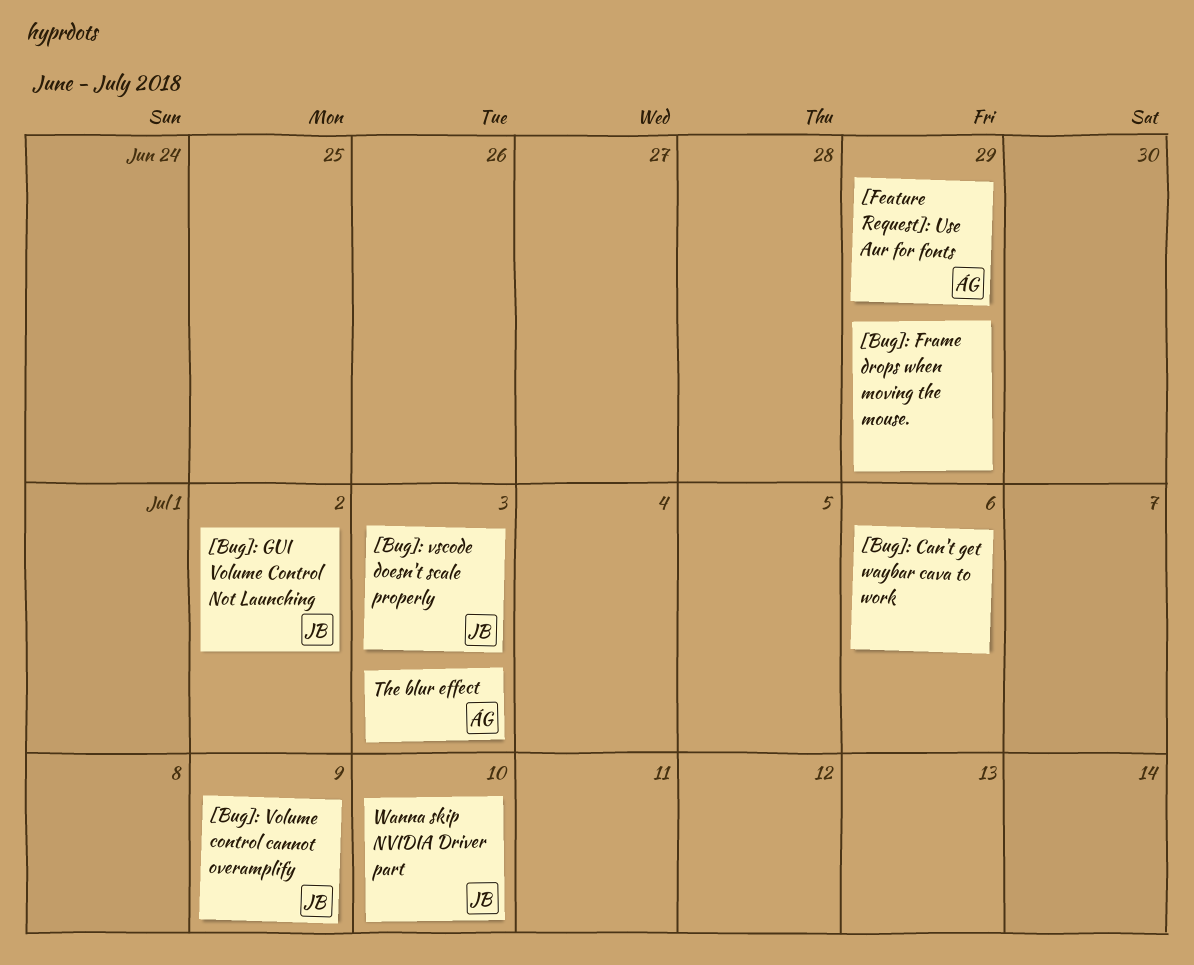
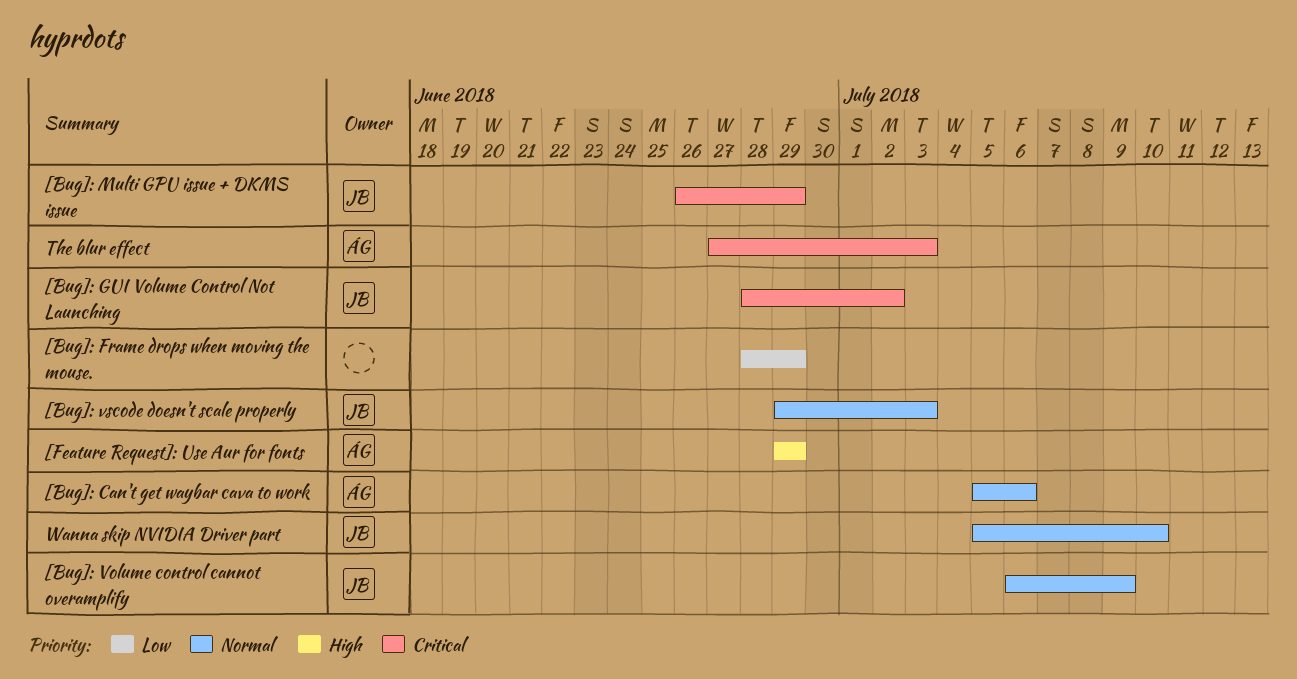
[Bug]: Can't get waybar cava to work, owner: none -> ÁG
[Bug]: Multi GPU issue + DKMS issue: none -> present

